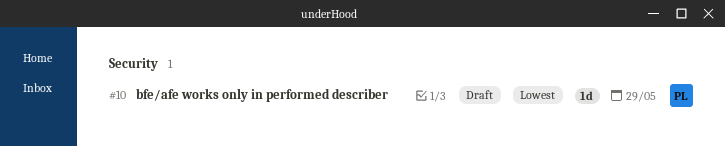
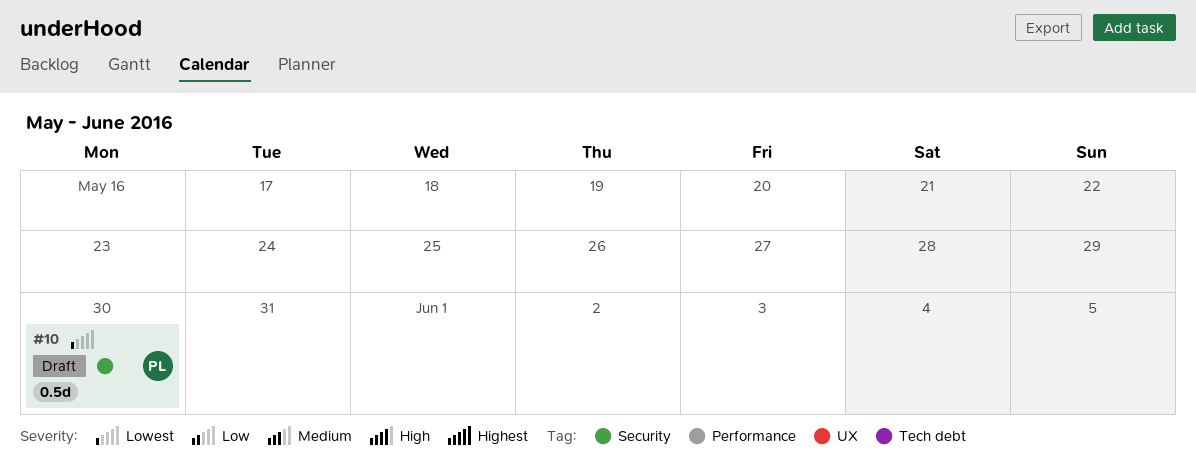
#10, estimate: 1d -> 0.5d
#10, due: May 29 -> May 30

